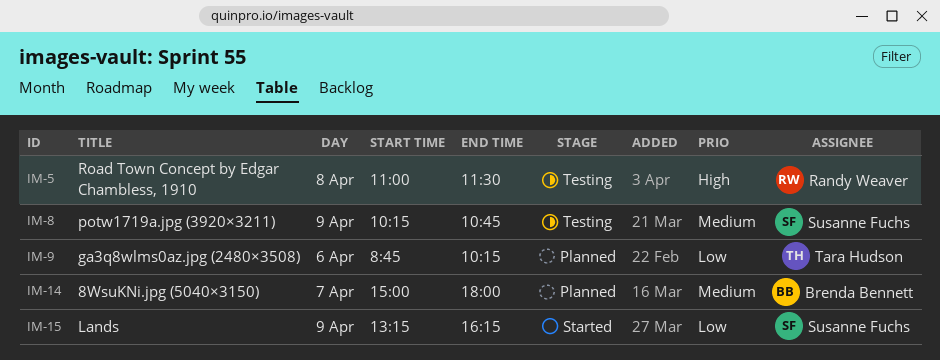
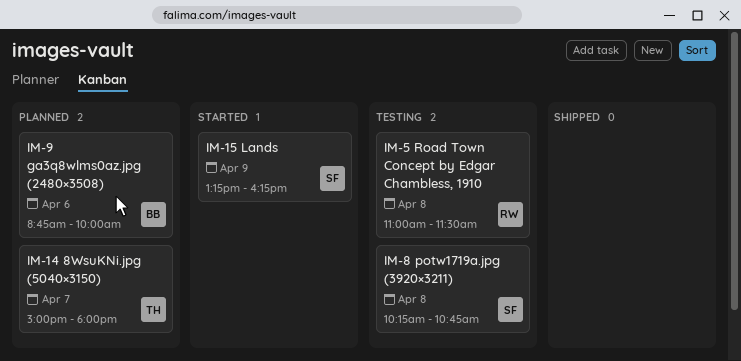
IM-8, day: Apr 9 -> Apr 8
IM-9, owner: Tara Hudson -> Brenda Bennett
IM-9, ends: 10:15 -> 10:00
IM-14, owner: Brenda Bennett -> Tara Hudson

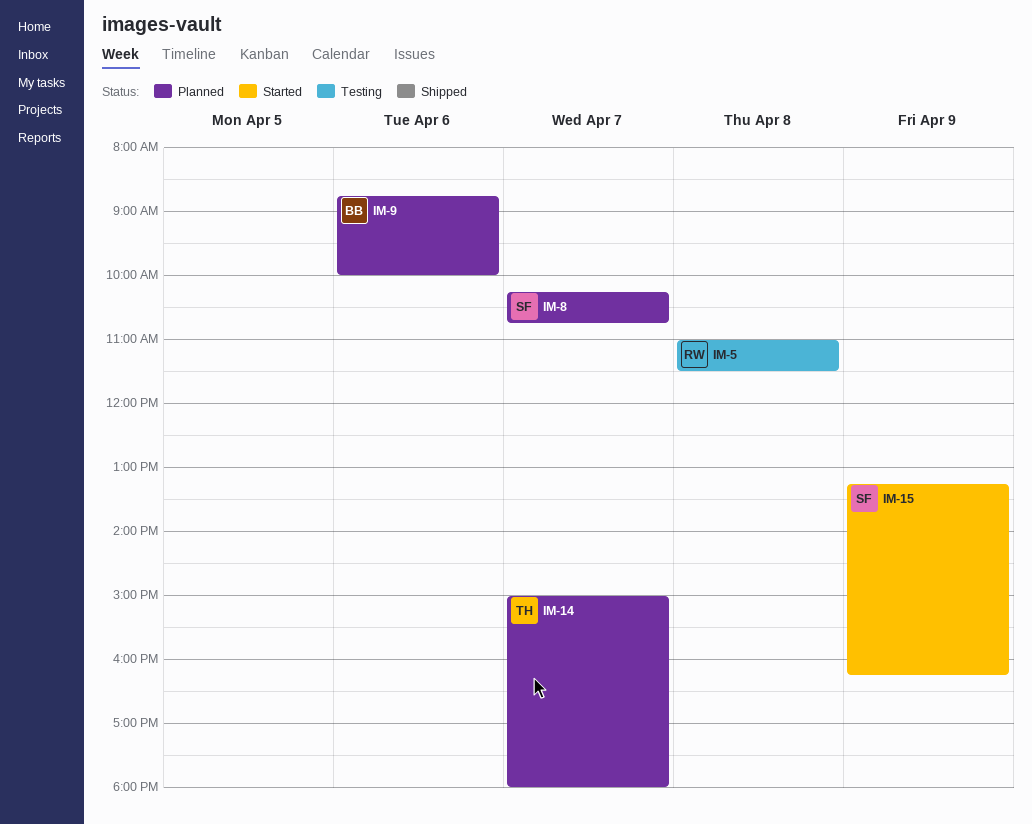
IM-8, status: Testing -> Planned
IM-8, day: Apr 8 -> Apr 7

